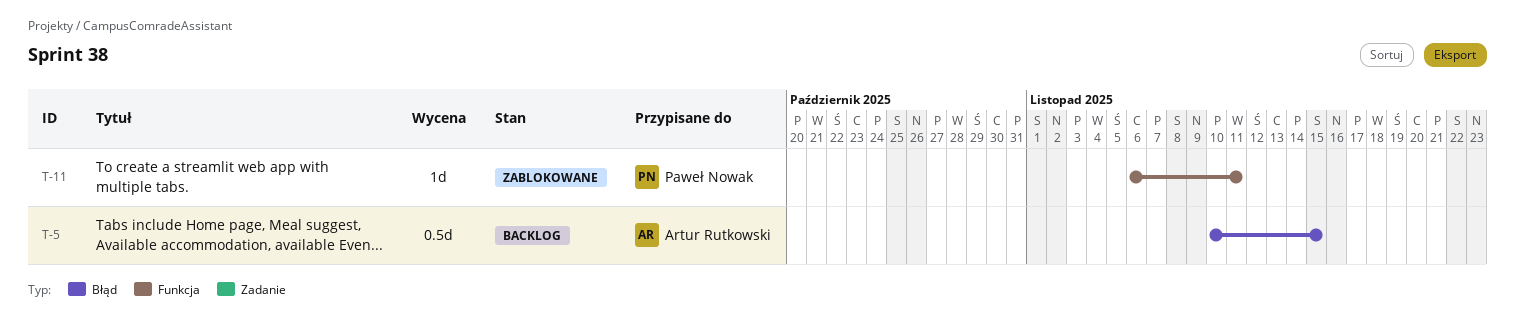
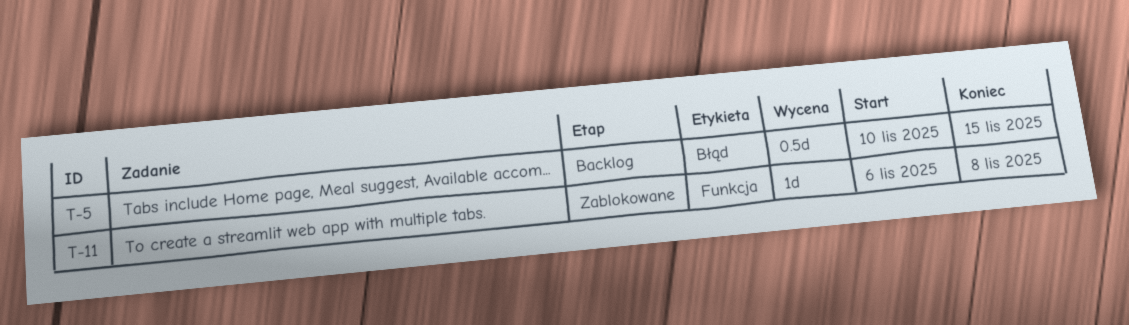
T-11, due: Nov 11 -> Nov 8

